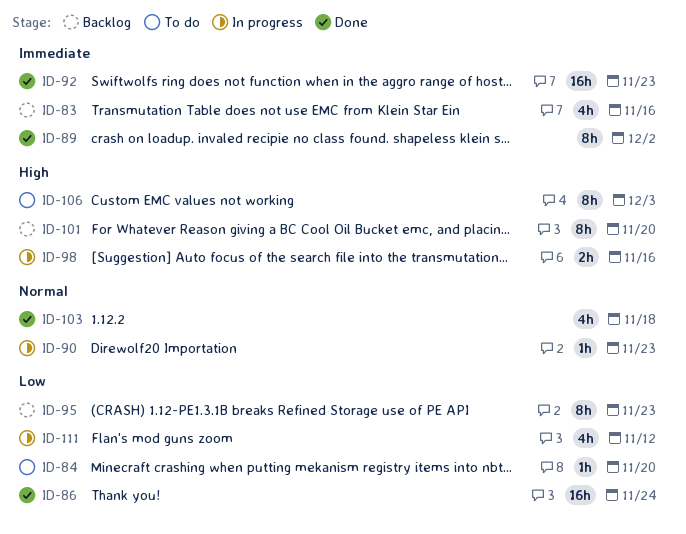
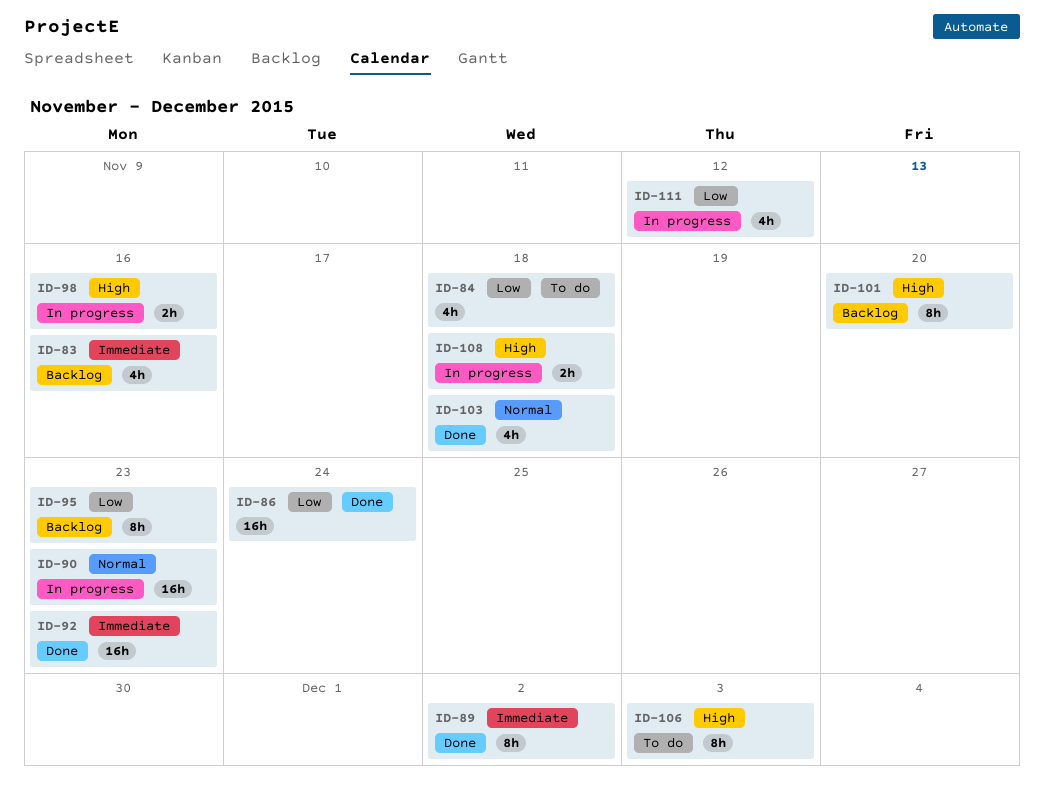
ID-84, estimate: 1h -> 4h
ID-84, due: Nov 20 -> Nov 18
ID-90, estimate: 1h -> 16h
ID-108: none -> present

